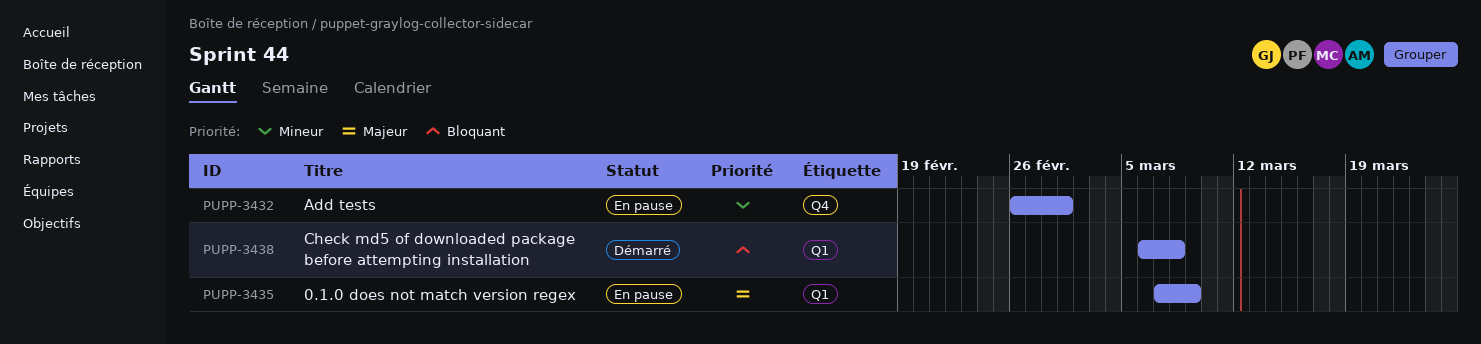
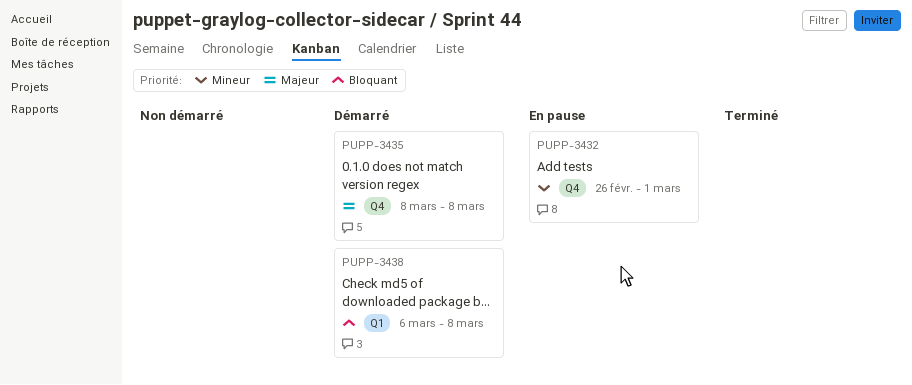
PUPP-3435, status: En pause -> Démarré
PUPP-3435, label: Q1 -> Q4
PUPP-3435, start: Mar 7 -> Mar 8
PUPP-3435, due: Mar 9 -> Mar 8

